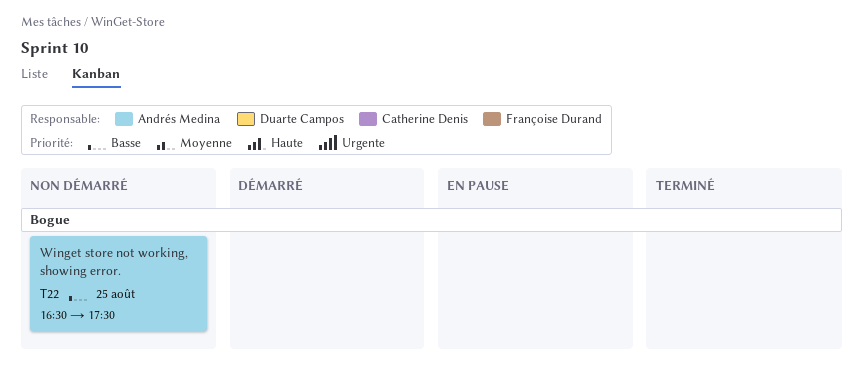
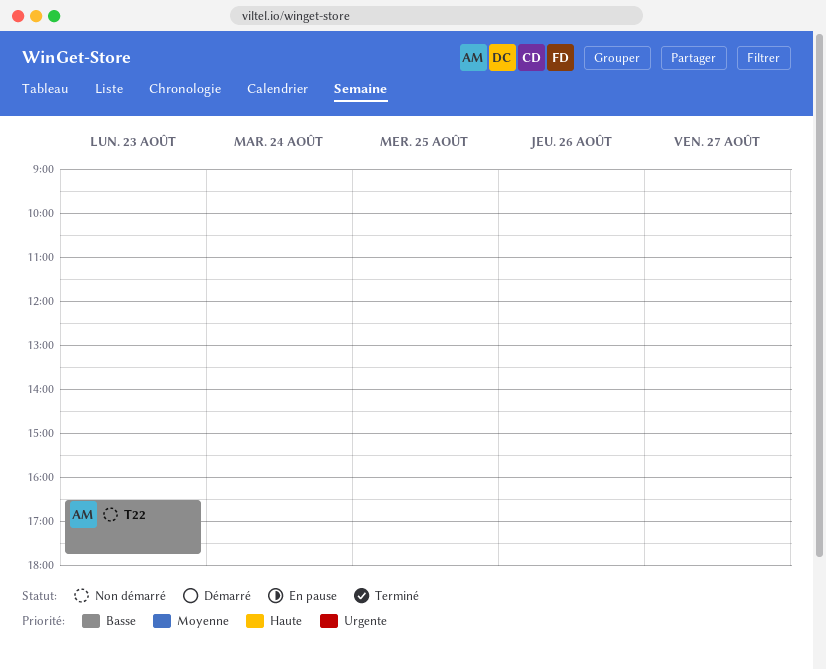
T22, day: Aug 25 -> Aug 23
T22, ends: 17:30 -> 17:45

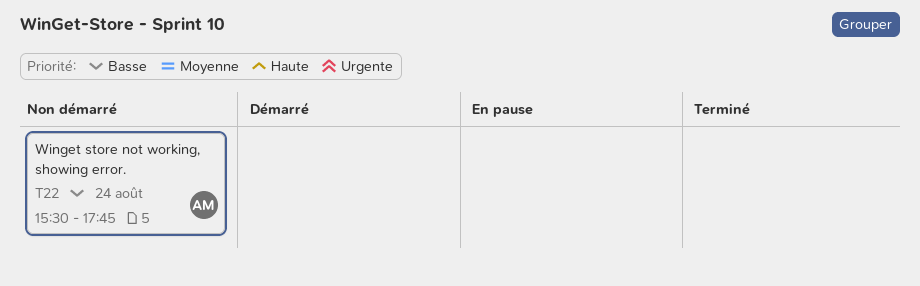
T22, day: Aug 23 -> Aug 24
T22, begins: 16:30 -> 15:30

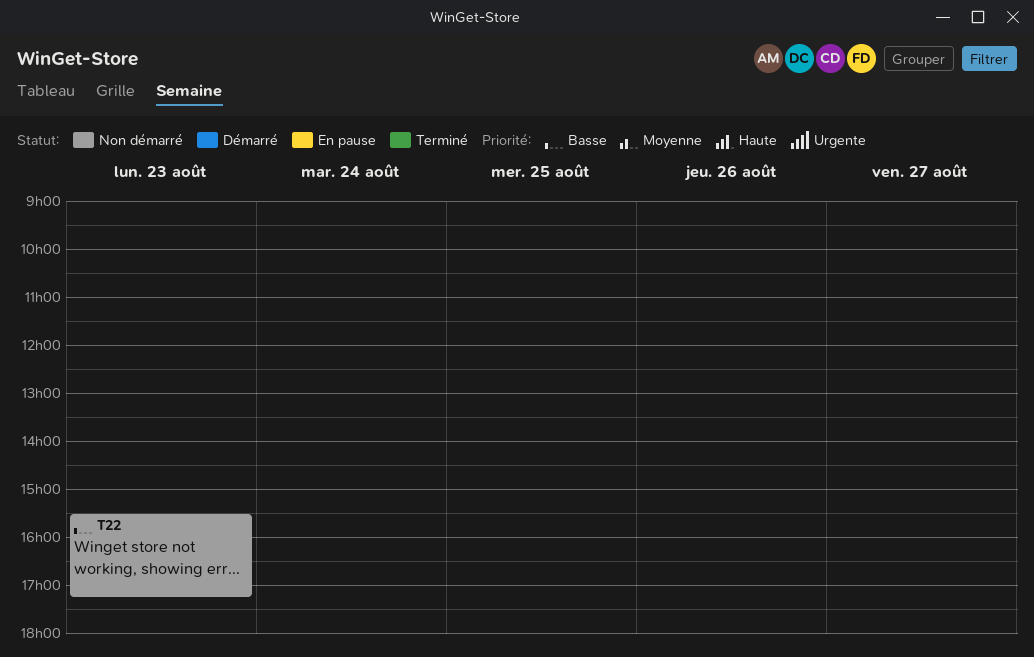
T22, day: Aug 24 -> Aug 23
T22, ends: 17:45 -> 17:15

